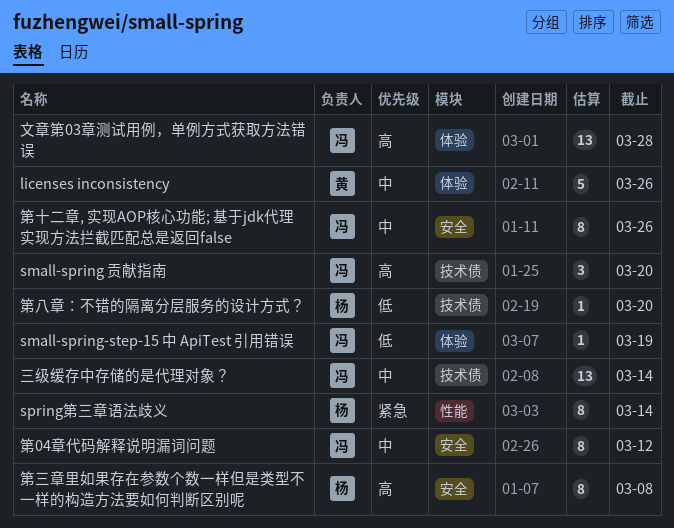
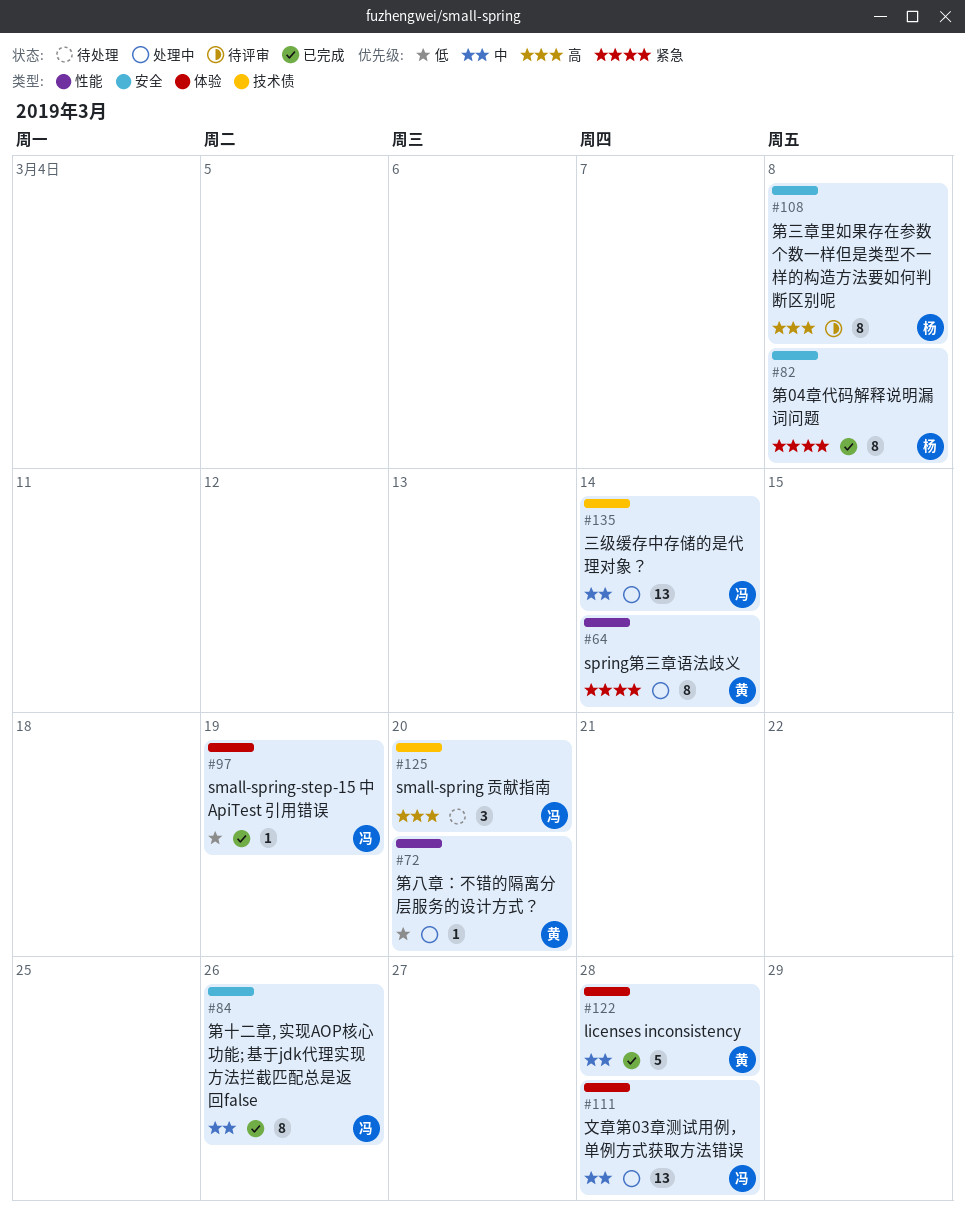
licenses inconsistency, due: Mar 26 -> Mar 28
spring第三章语法歧义, owner: 杨 -> 黄
文章第03章测试用例，单例方式获取方法错误, priority: 高 -> 中
第04章代码解释说明漏词问题, owner: 冯 -> 杨
第04章代码解释说明漏词问题, priority: 中 -> 紧急
第04章代码解释说明漏词问题, due: Mar 12 -> Mar 8
第八章：不错的隔离分层服务的设计方式？, owner: 杨 -> 黄
第八章：不错的隔离分层服务的设计方式？, label: 技术债 -> 性能

